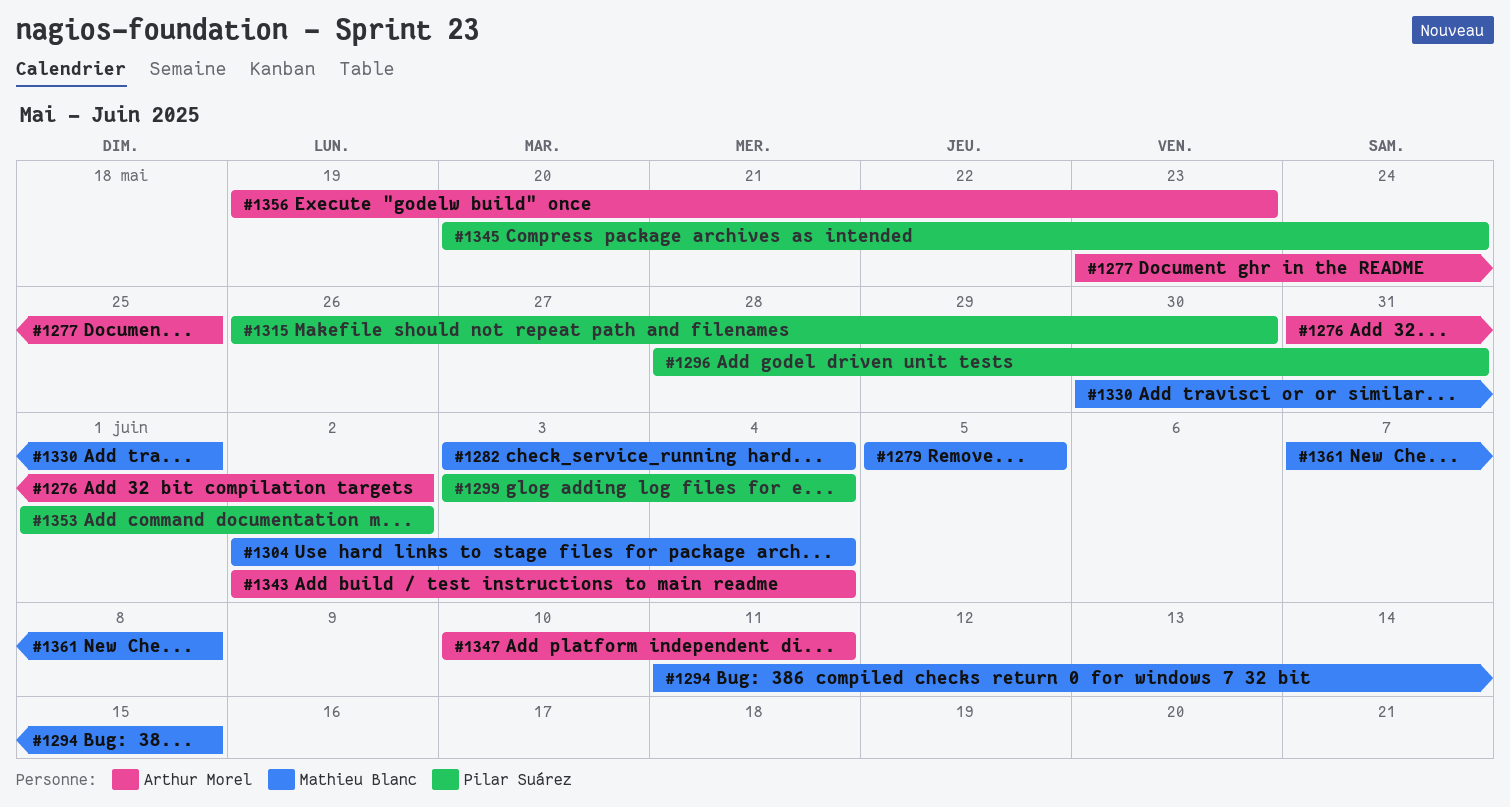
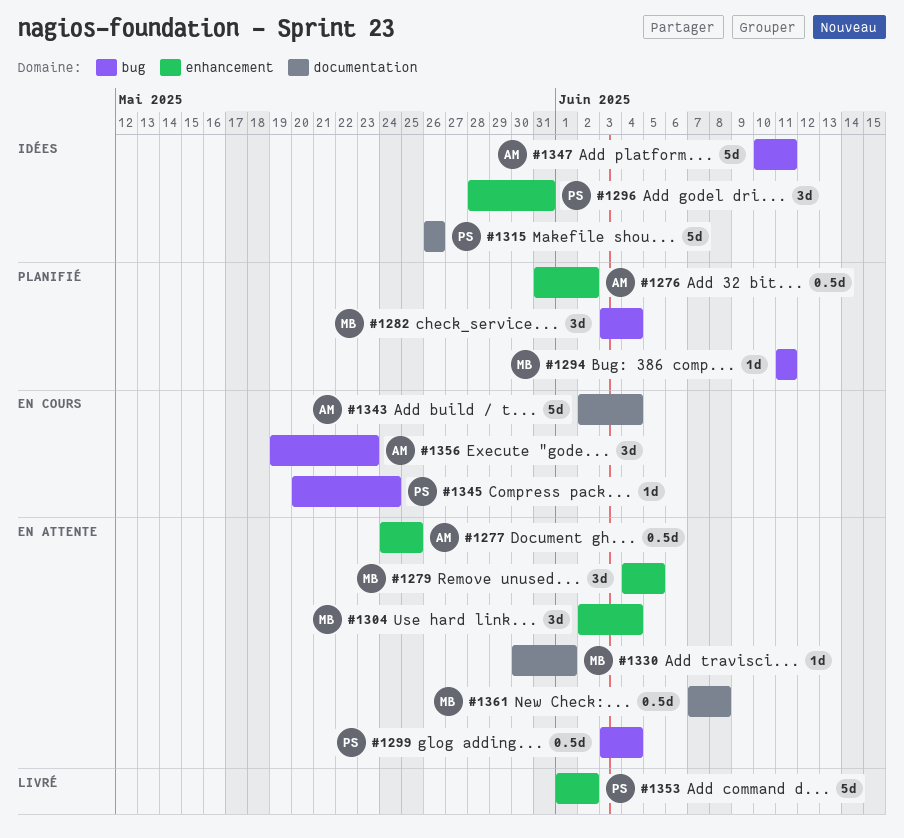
#1277, start: May 23 -> May 24
#1279, start: Jun 5 -> Jun 4
#1294, due: Jun 15 -> Jun 11
#1315, due: May 30 -> May 26

